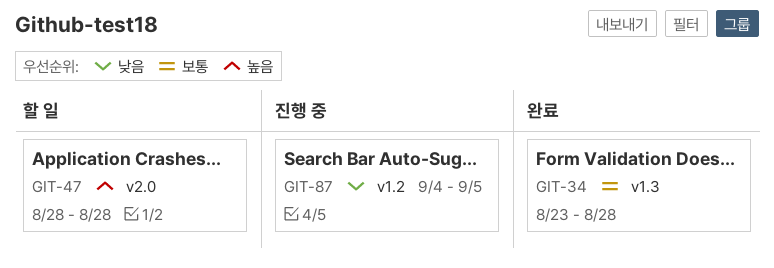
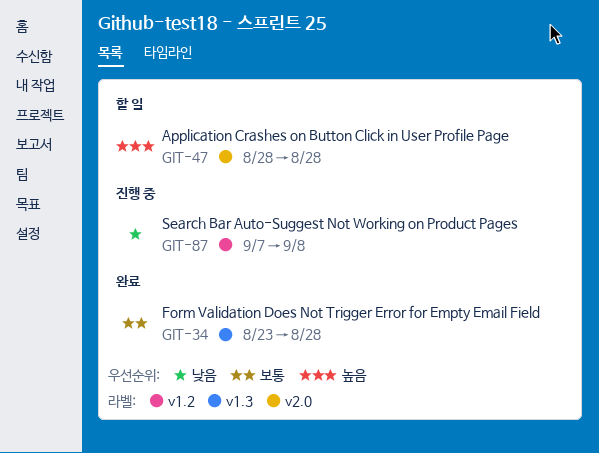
GIT-87, start: Sep 4 -> Sep 7
GIT-87, due: Sep 5 -> Sep 8

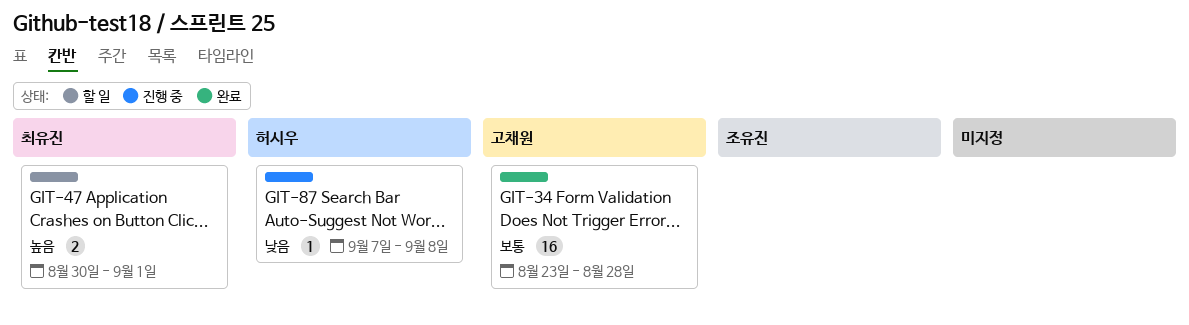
GIT-47, start: Aug 28 -> Aug 30
GIT-47, due: Aug 28 -> Sep 1

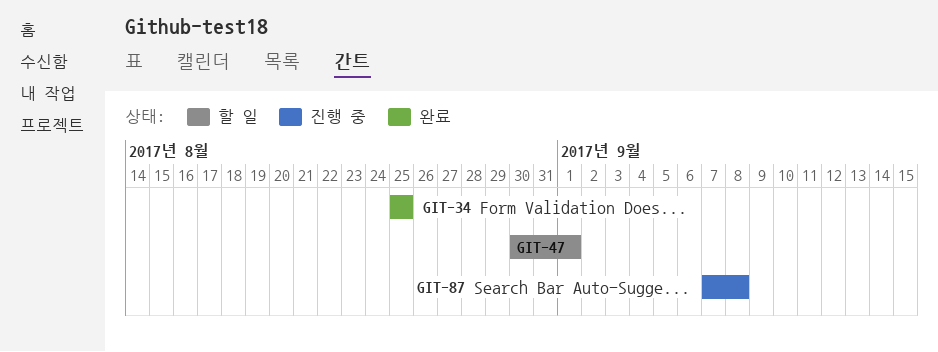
GIT-34, start: Aug 23 -> Aug 25
GIT-34, due: Aug 28 -> Aug 25

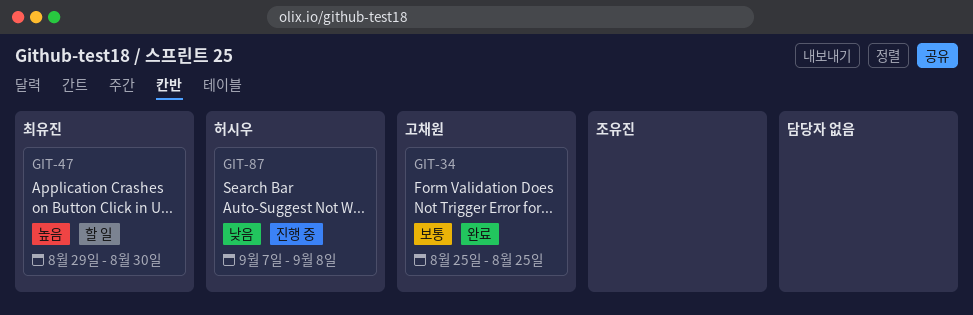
GIT-47, start: Aug 30 -> Aug 29
GIT-47, due: Sep 1 -> Aug 30

